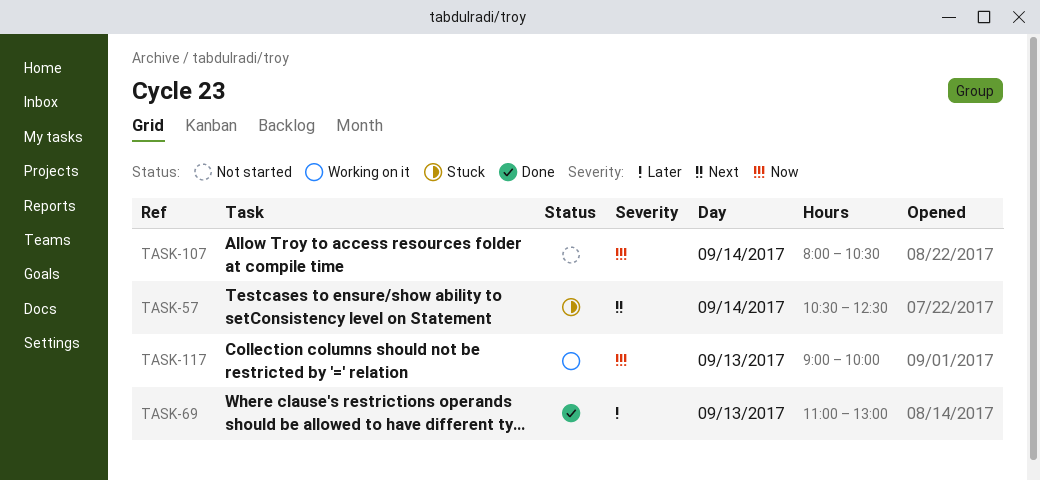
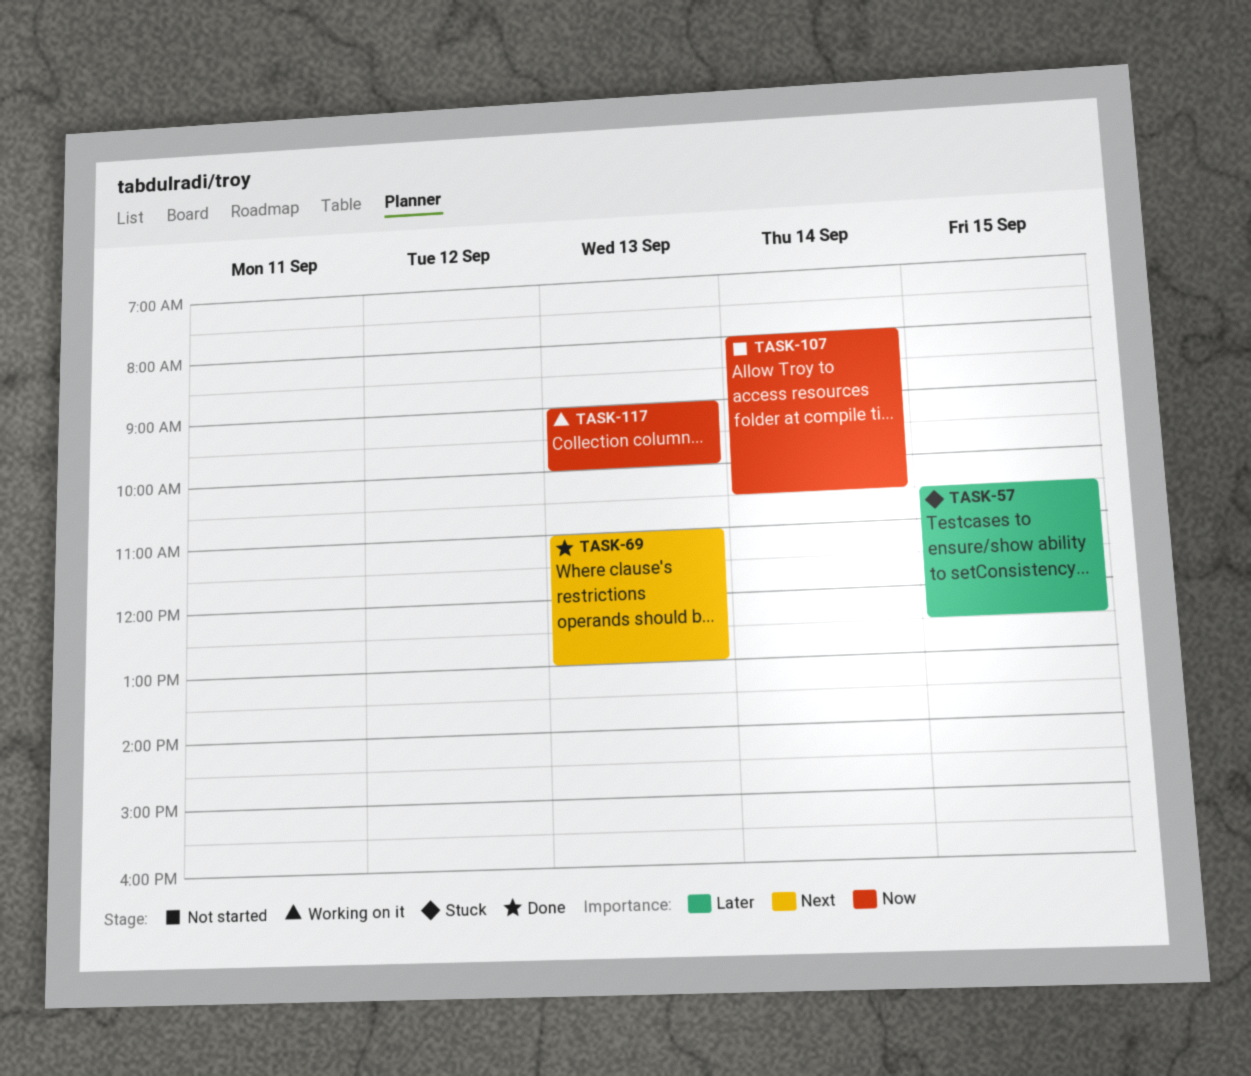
TASK-57, priority: Next -> Later
TASK-57, day: Sep 14 -> Sep 15
TASK-69, priority: Later -> Next

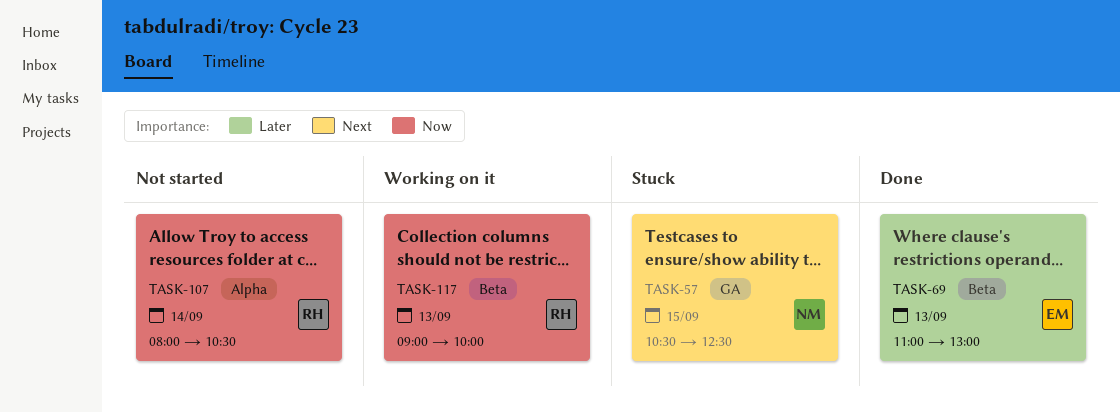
TASK-57, priority: Later -> Next
TASK-69, priority: Next -> Later

